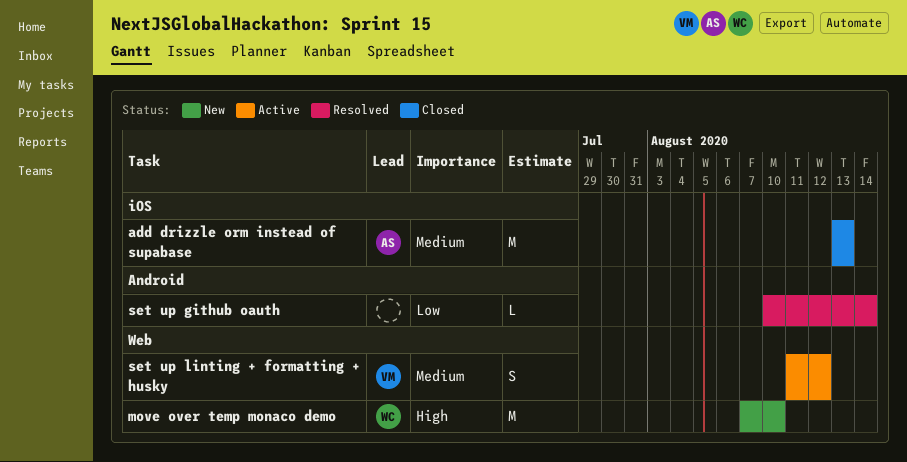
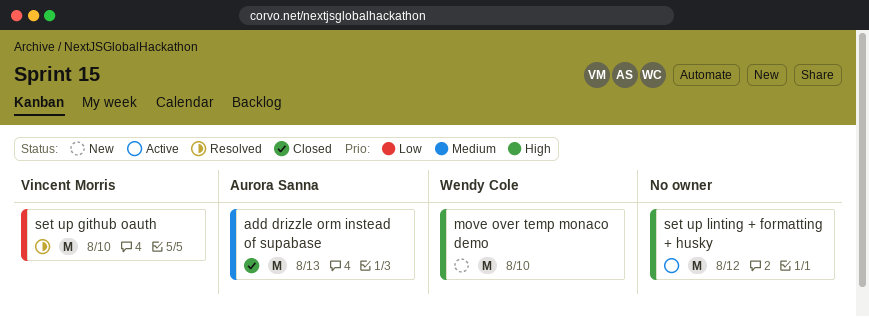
set up github oauth, owner: none -> Vincent Morris
set up github oauth, estimate: L -> M
set up github oauth, due: Aug 14 -> Aug 10
set up linting + formatting + husky, owner: Vincent Morris -> none
set up linting + formatting + husky, priority: Medium -> High
set up linting + formatting + husky, estimate: S -> M

